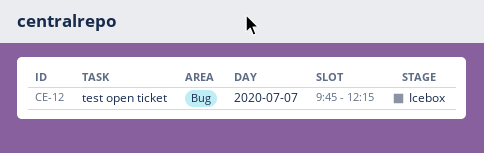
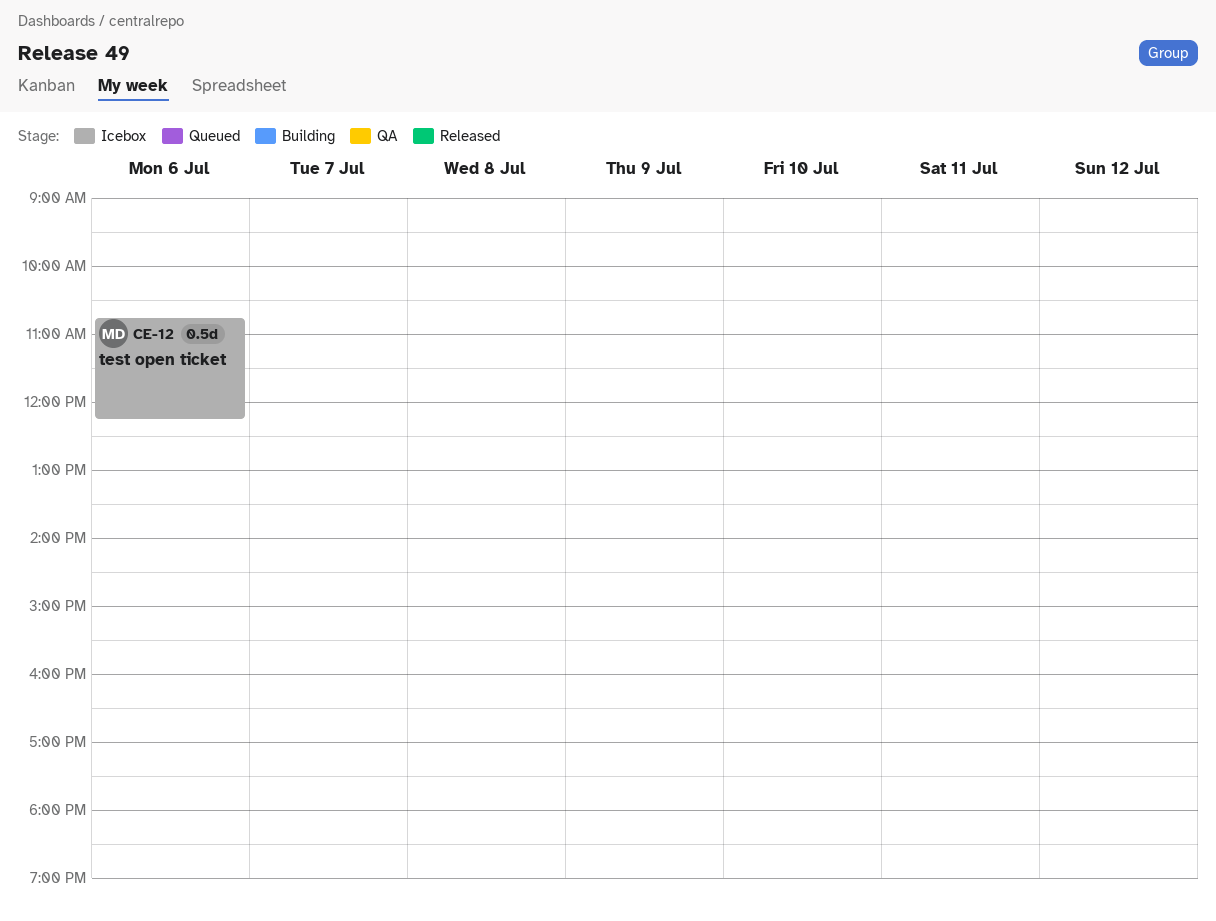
CE-12, day: Jul 7 -> Jul 6
CE-12, begins: 09:45 -> 10:45

